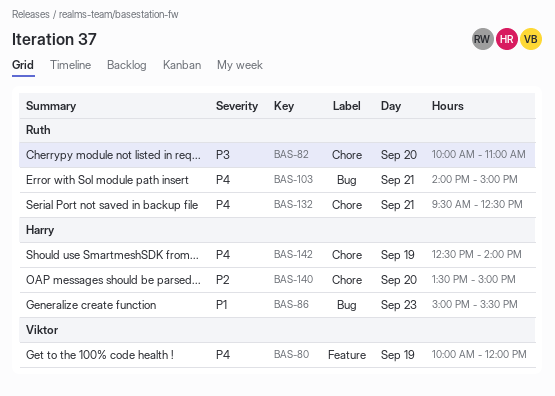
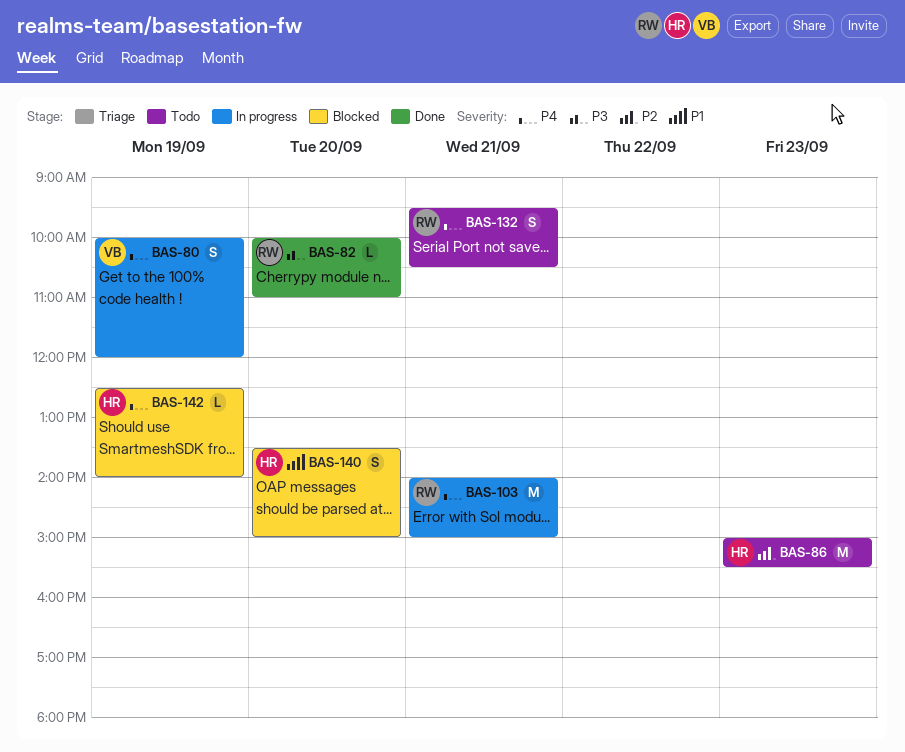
BAS-86, priority: P1 -> P2
BAS-132, ends: 12:30 -> 10:30
BAS-140, priority: P2 -> P1

